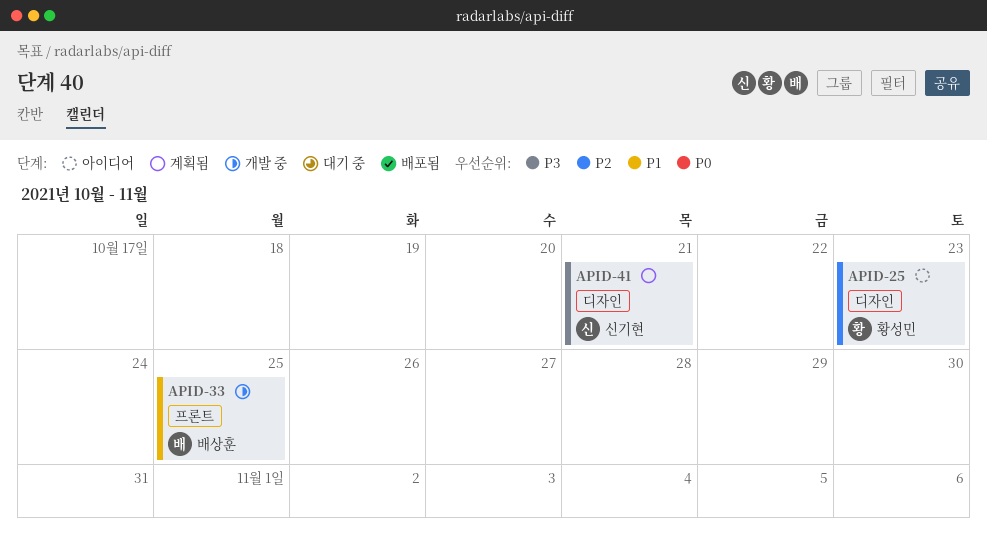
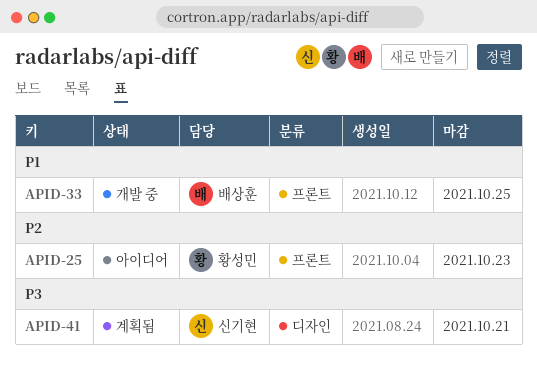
APID-25, label: 디자인 -> 프론트

